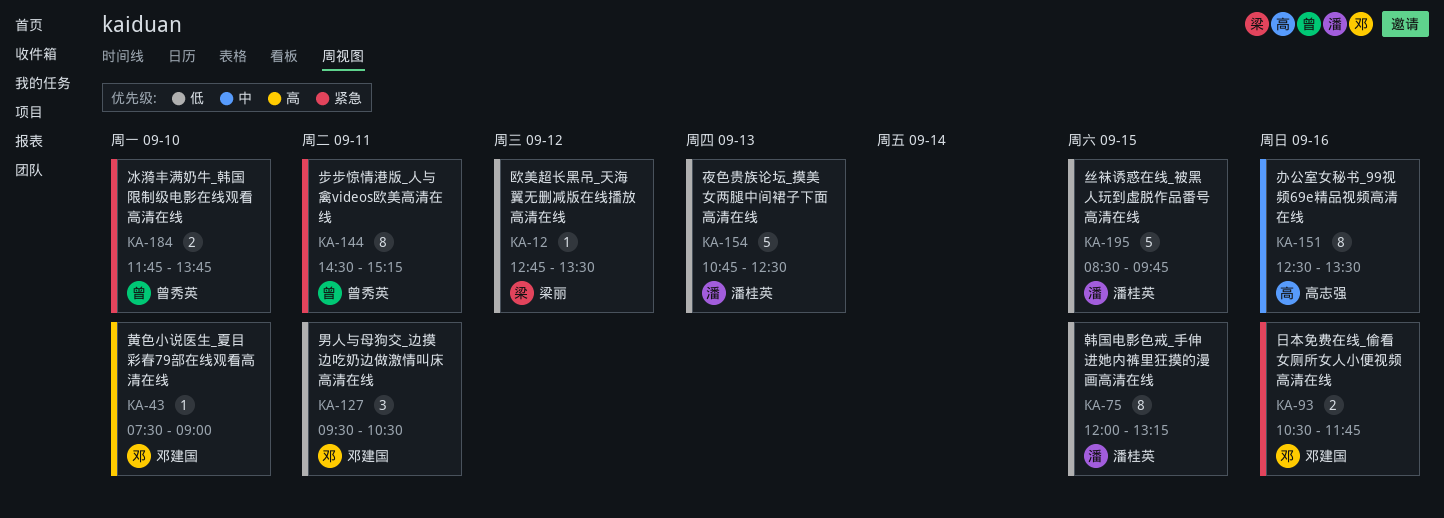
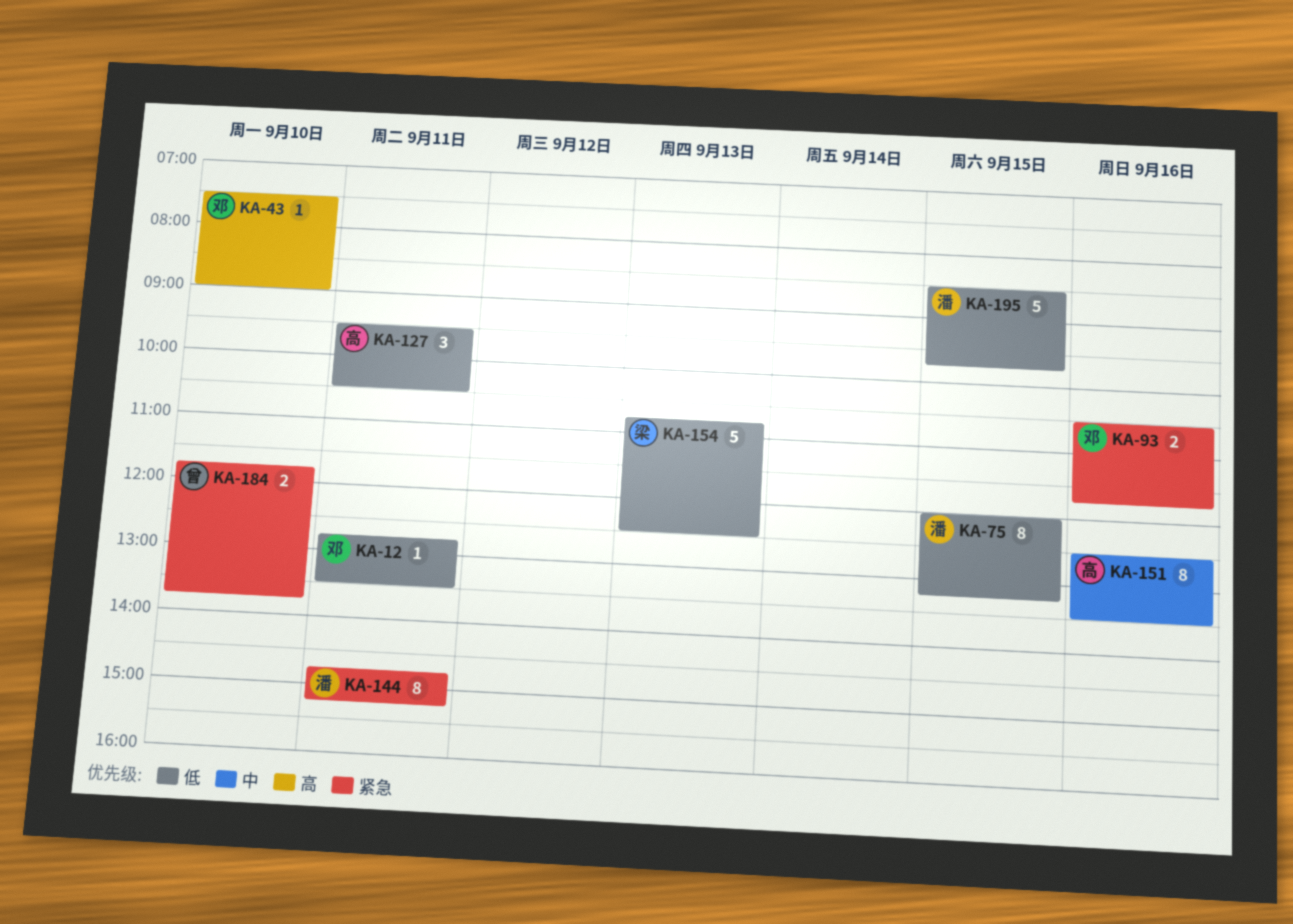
KA-12, owner: 梁丽 -> 邓建国
KA-12, day: Sep 12 -> Sep 11
KA-127, owner: 邓建国 -> 高志强
KA-144, owner: 曾秀英 -> 潘桂英
KA-144, begins: 14:30 -> 14:45
KA-154, owner: 潘桂英 -> 梁丽

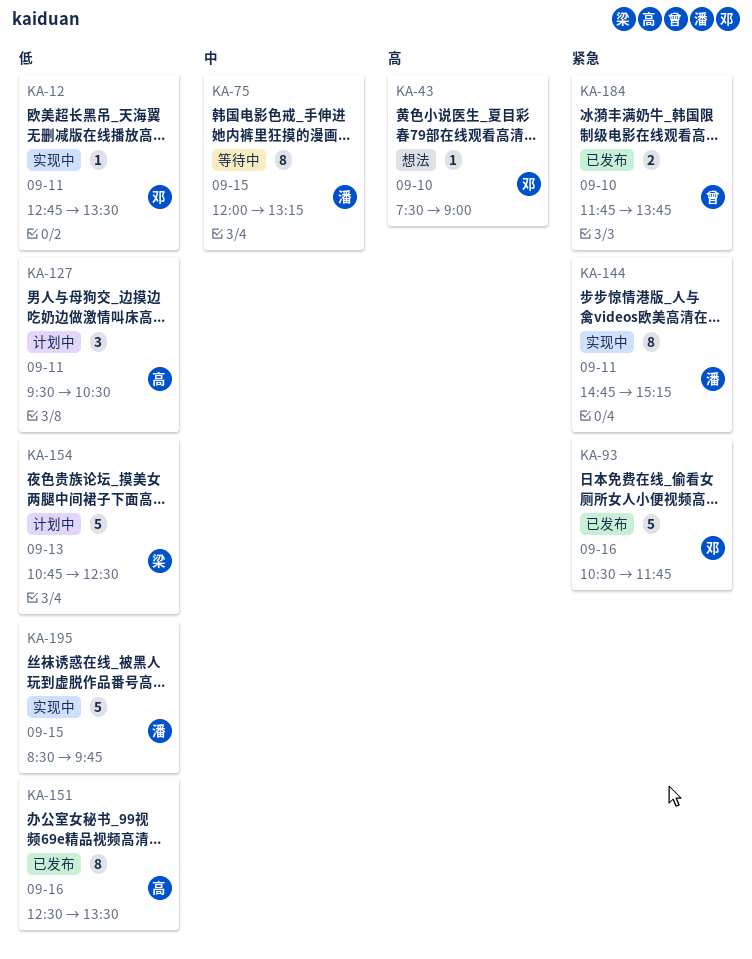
KA-75, priority: 低 -> 中
KA-93, estimate: 2 -> 5
KA-151, priority: 中 -> 低

